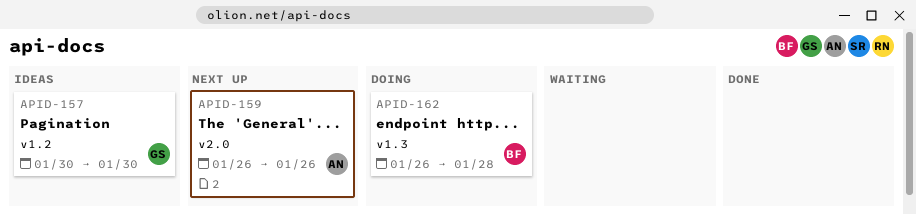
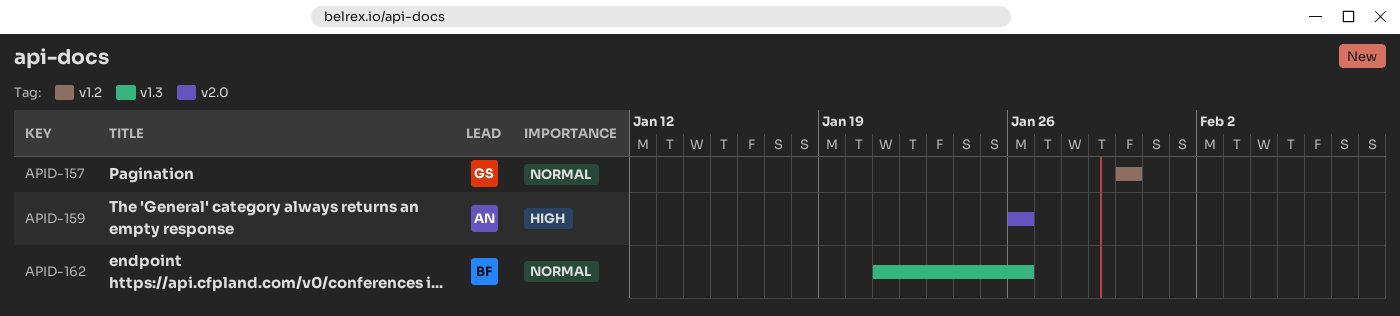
APID-162, start: Jan 26 -> Jan 21
APID-162, due: Jan 28 -> Jan 26

